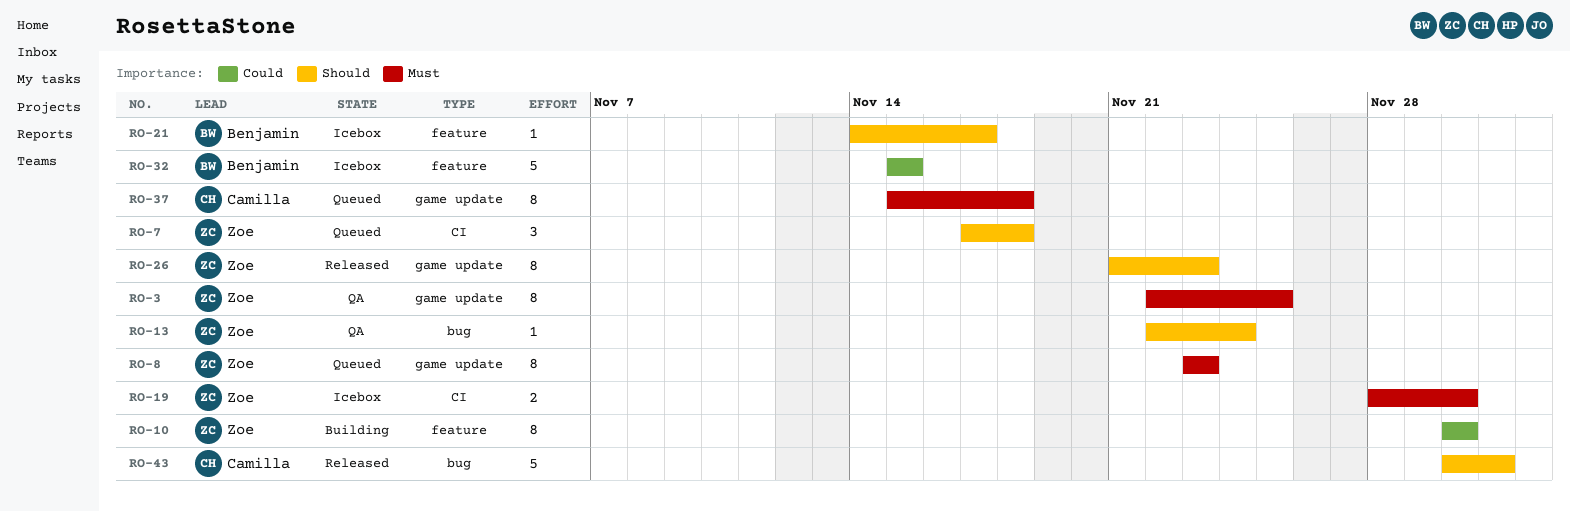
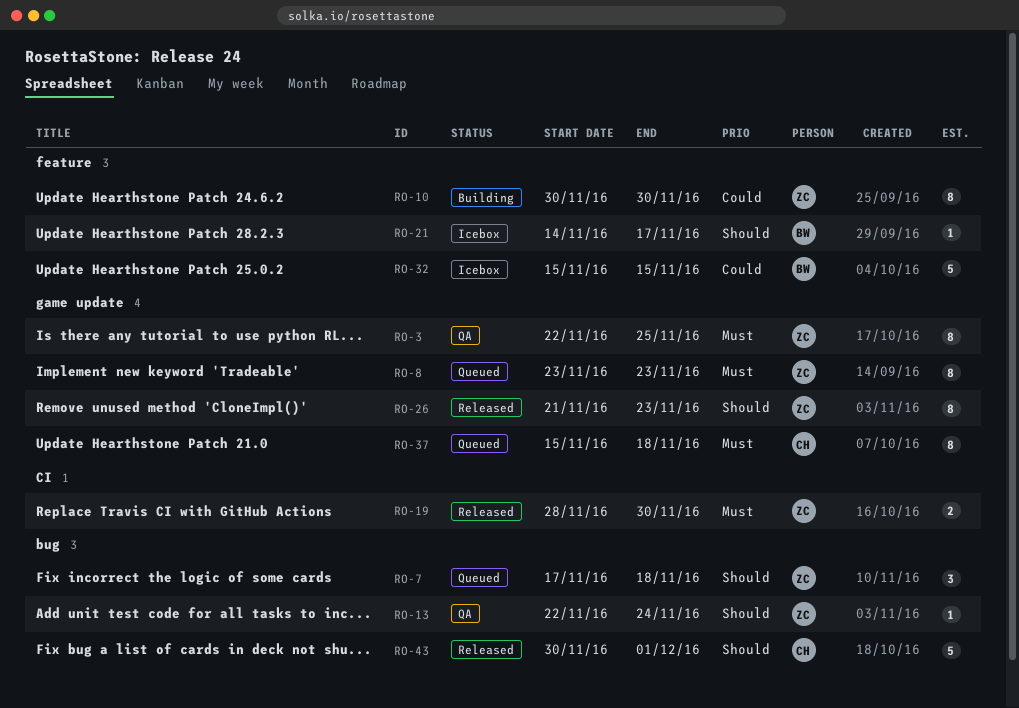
RO-7, label: CI -> bug
RO-19, status: Icebox -> Released

